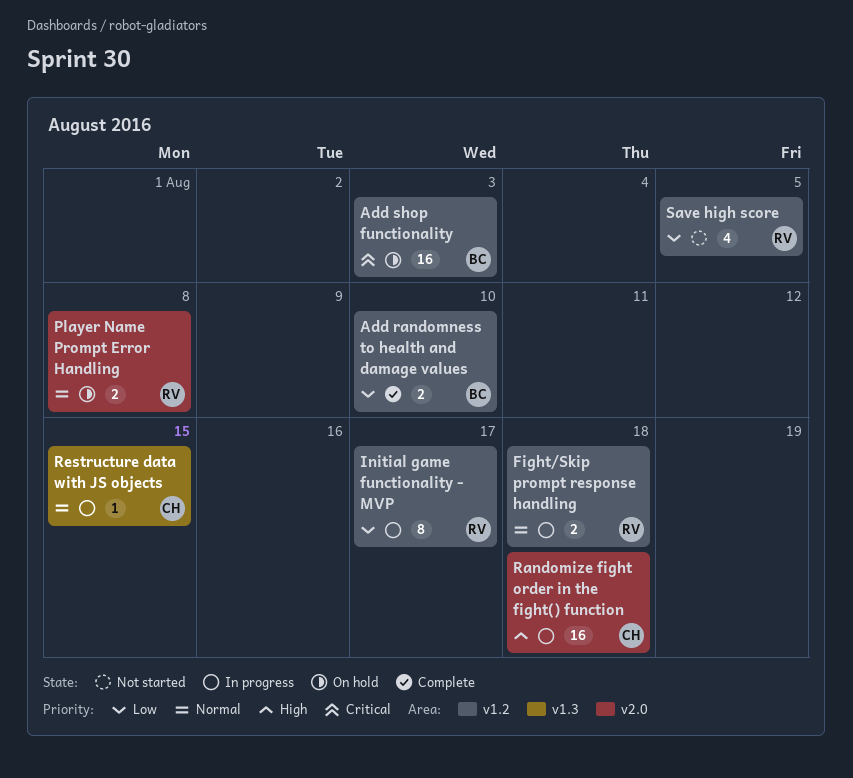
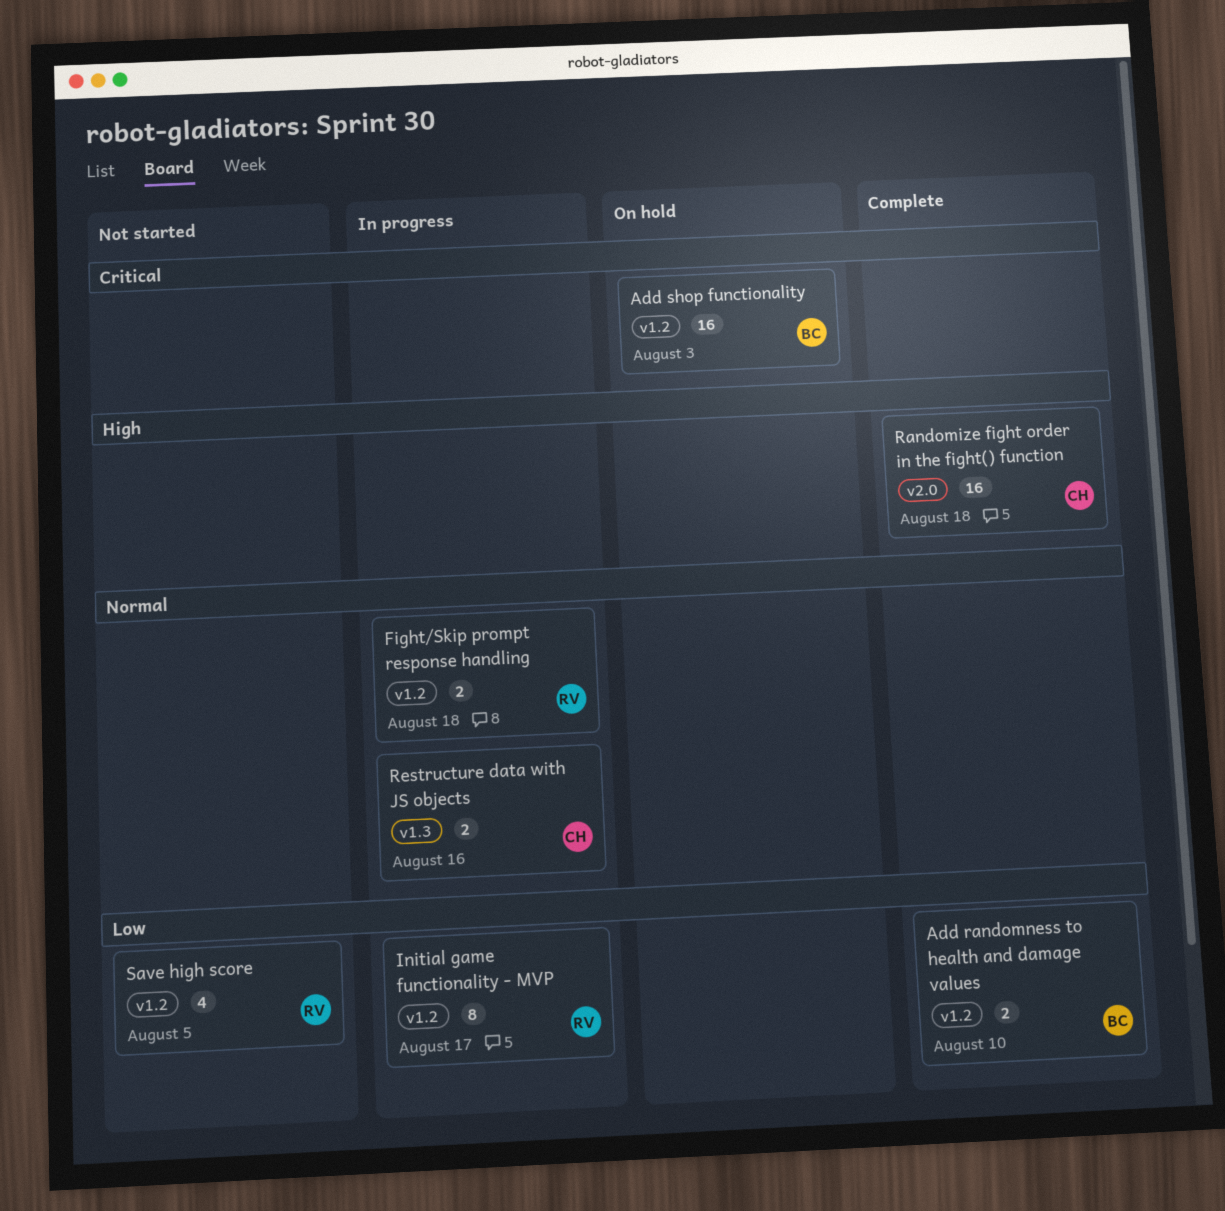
Player Name Prompt Error Handling: present -> none
Randomize fight order in the fight() function, status: In progress -> Complete
Restructure data with JS objects, estimate: 1 -> 2
Restructure data with JS objects, due: Aug 15 -> Aug 16

